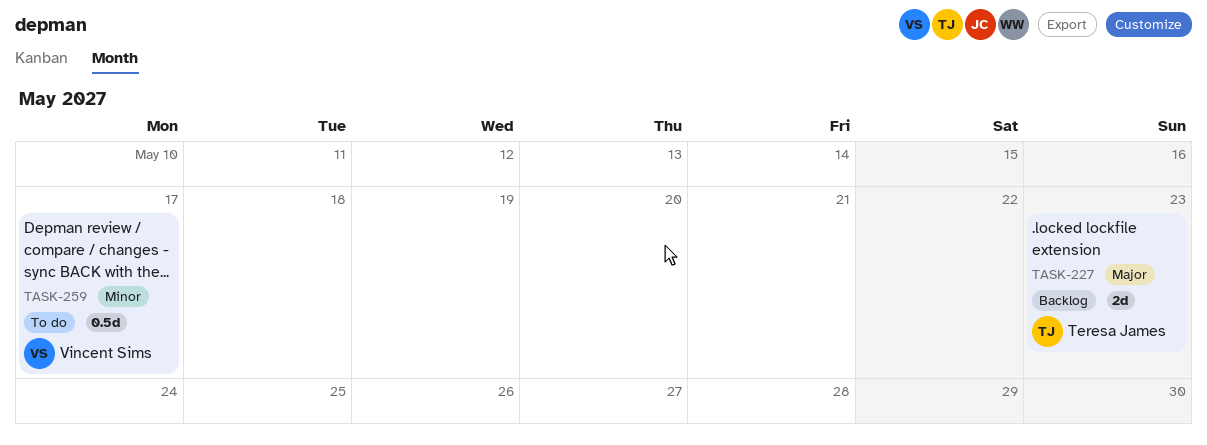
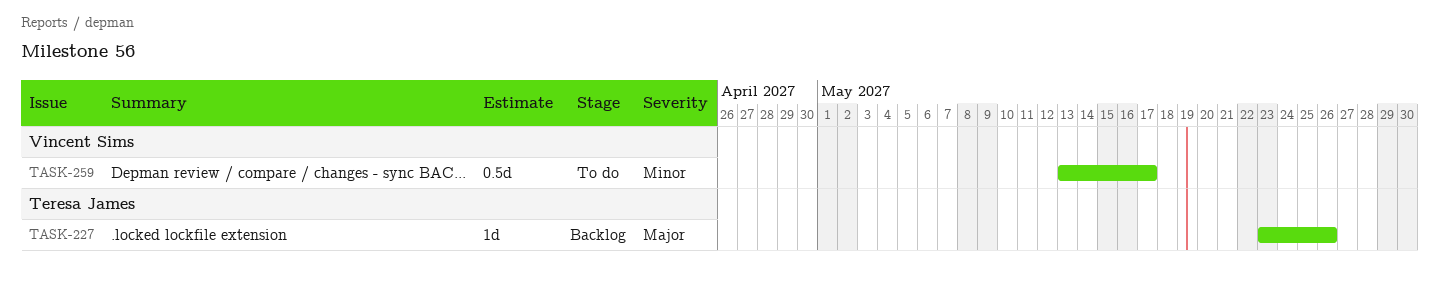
TASK-227, estimate: 2d -> 1d
TASK-227, due: May 23 -> May 26

